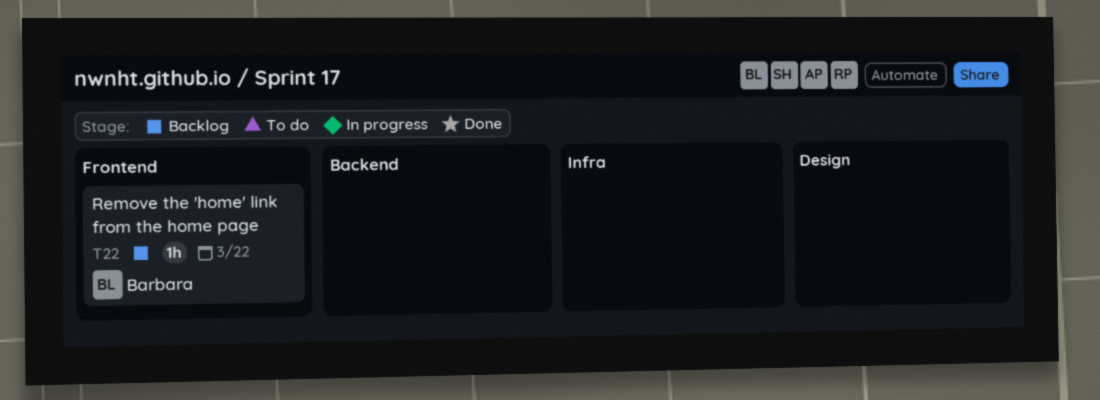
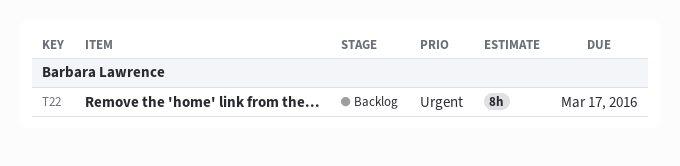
T22, estimate: 1h -> 8h
T22, due: Mar 22 -> Mar 17

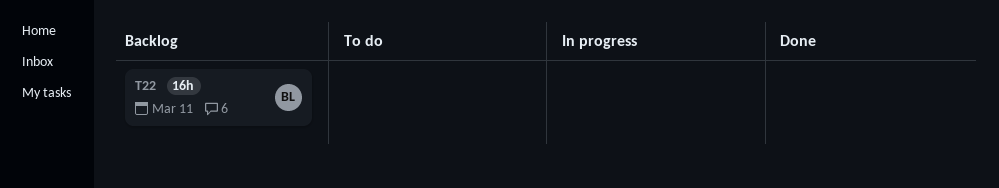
T22, estimate: 8h -> 16h
T22, due: Mar 17 -> Mar 11

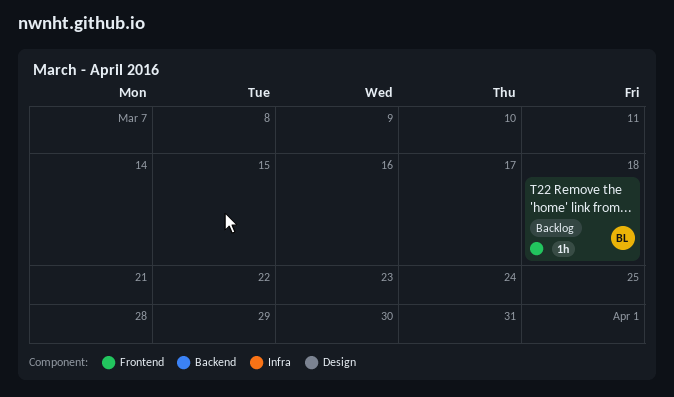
T22, estimate: 16h -> 1h
T22, due: Mar 11 -> Mar 18

